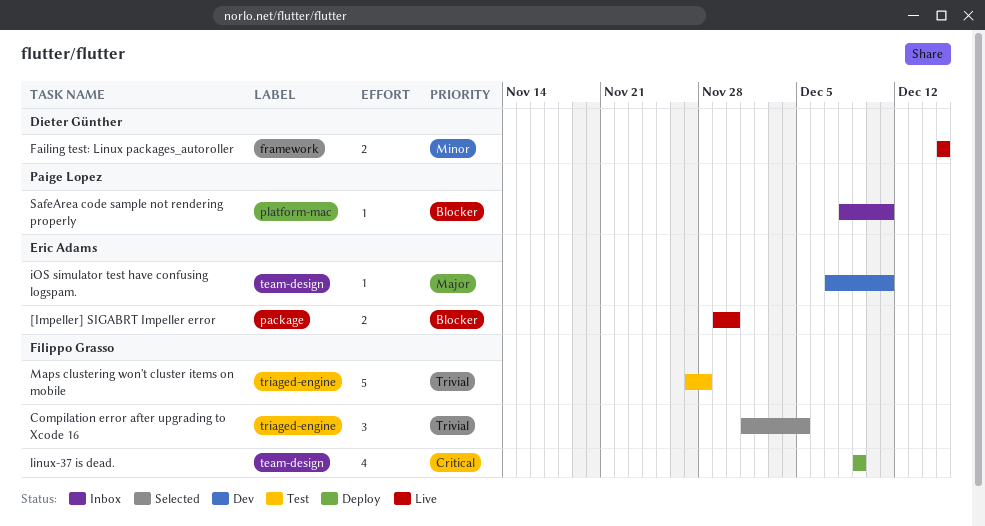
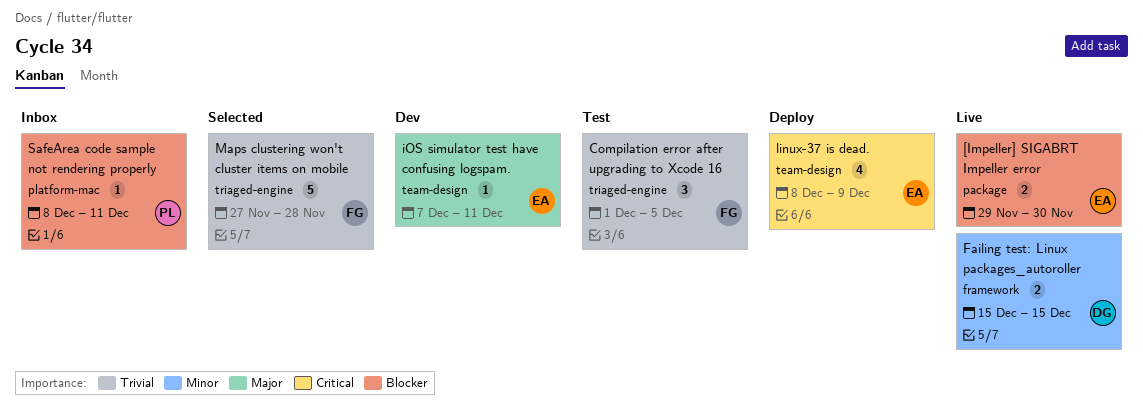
Compilation error after upgrading to Xcode 16, status: Selected -> Test
linux-37 is dead., owner: Filippo Grasso -> Eric Adams
linux-37 is dead., start: Dec 9 -> Dec 8
Maps clustering won't cluster items on mobile, status: Test -> Selected

